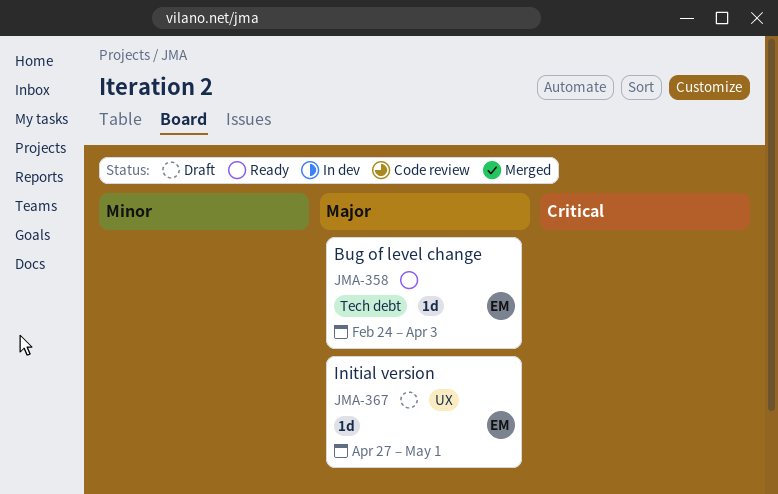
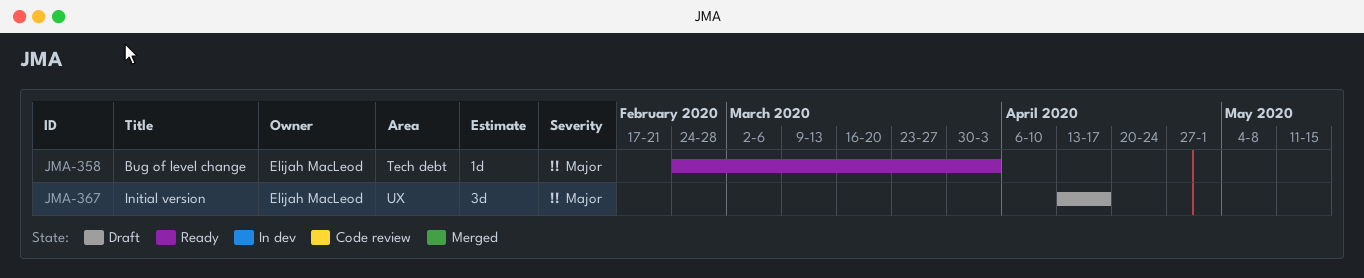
JMA-367, estimate: 1d -> 3d
JMA-367, start: Apr 27 -> Apr 13
JMA-367, due: May 1 -> Apr 17

